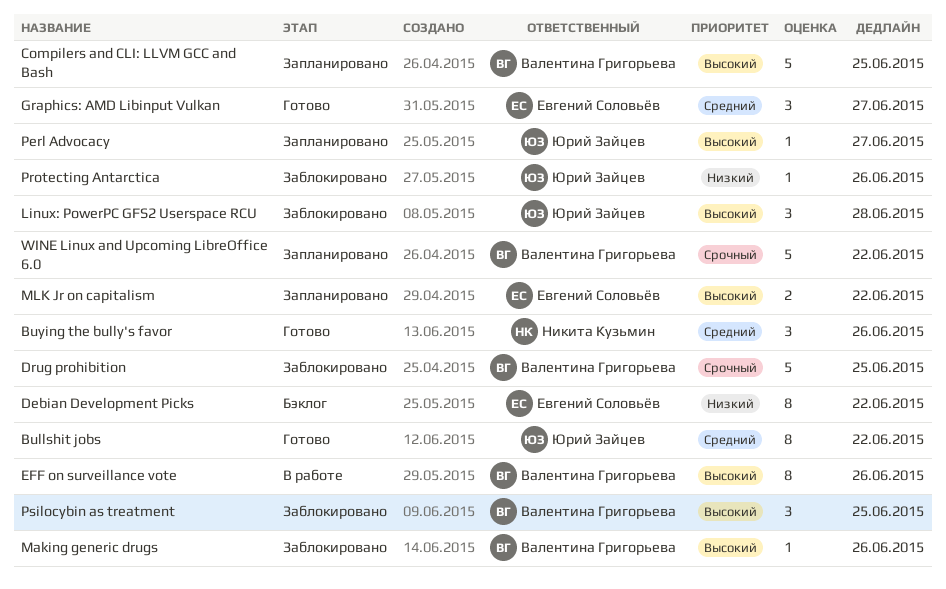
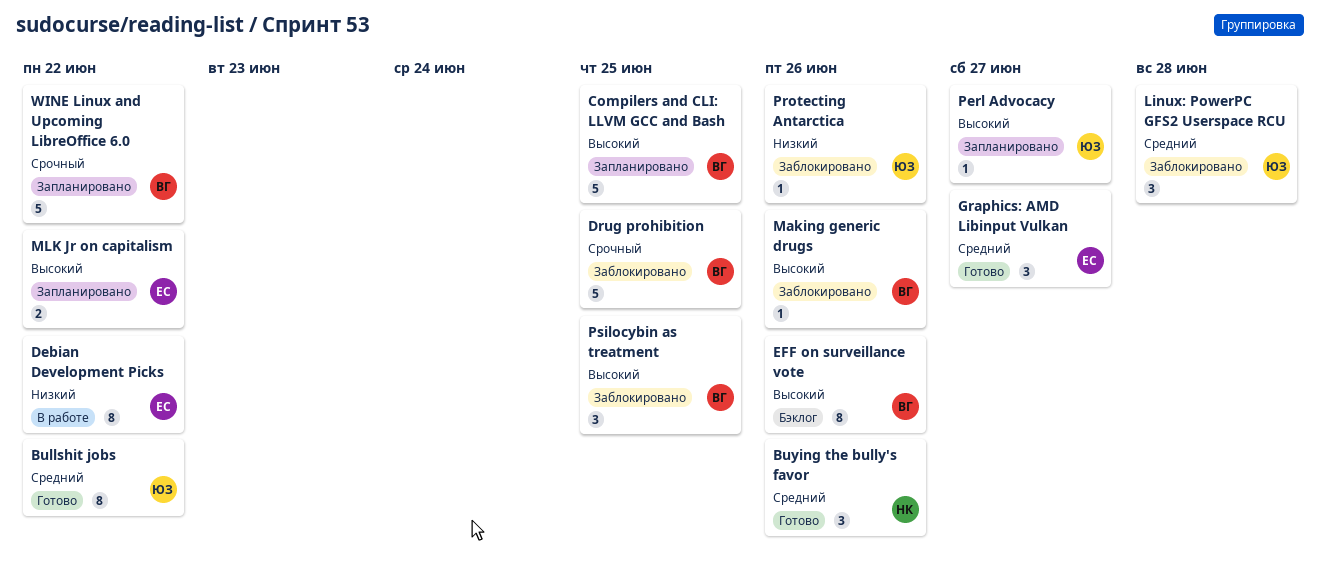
Debian Development Picks, status: Бэклог -> В работе
EFF on surveillance vote, status: В работе -> Бэклог
Linux: PowerPC GFS2 Userspace RCU, priority: Высокий -> Средний

